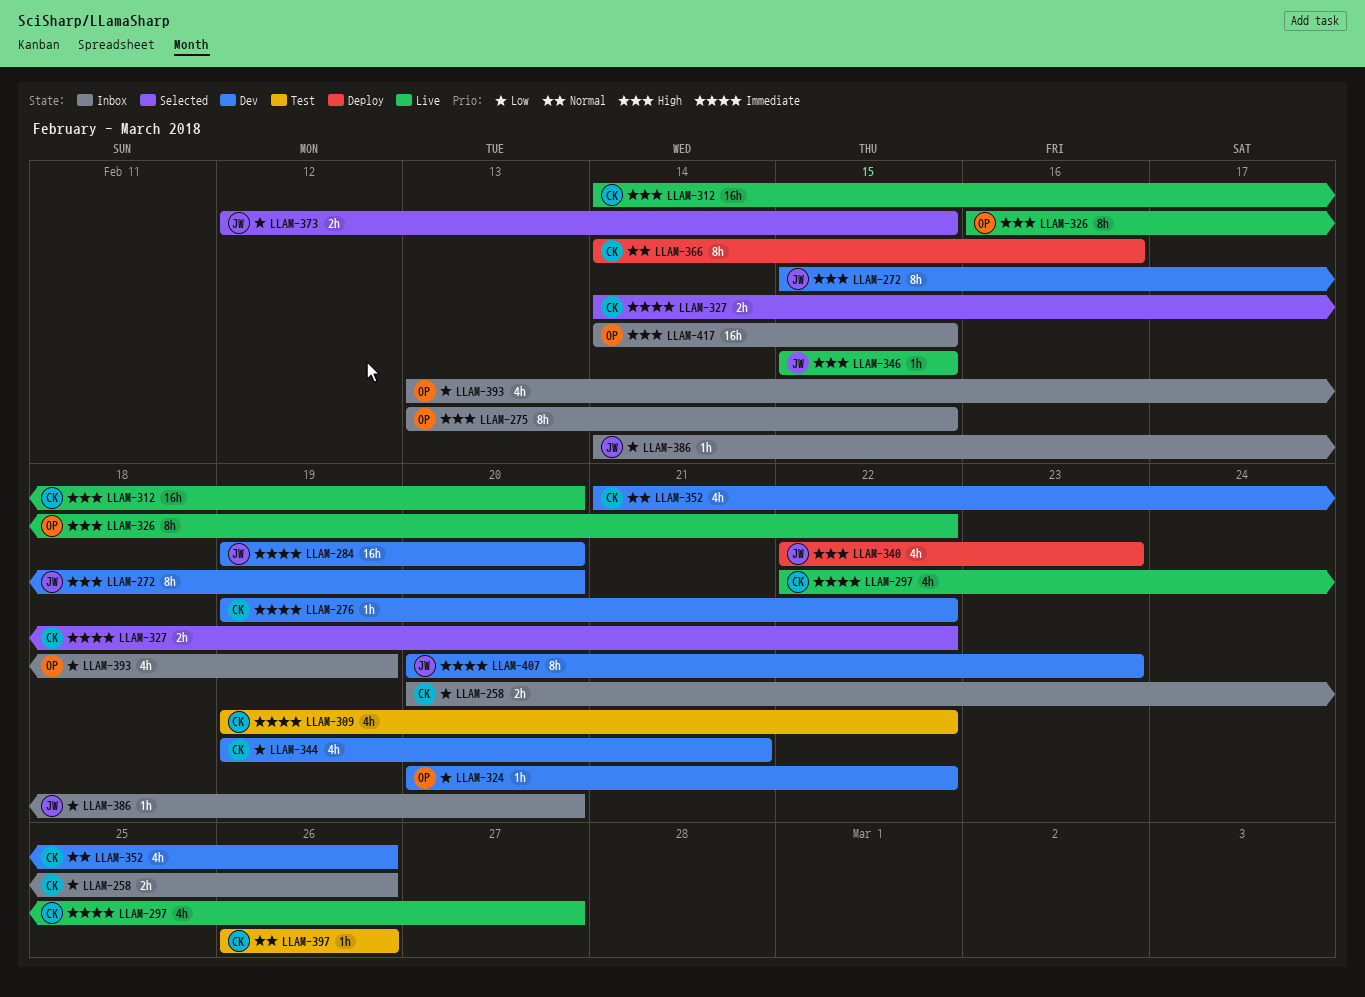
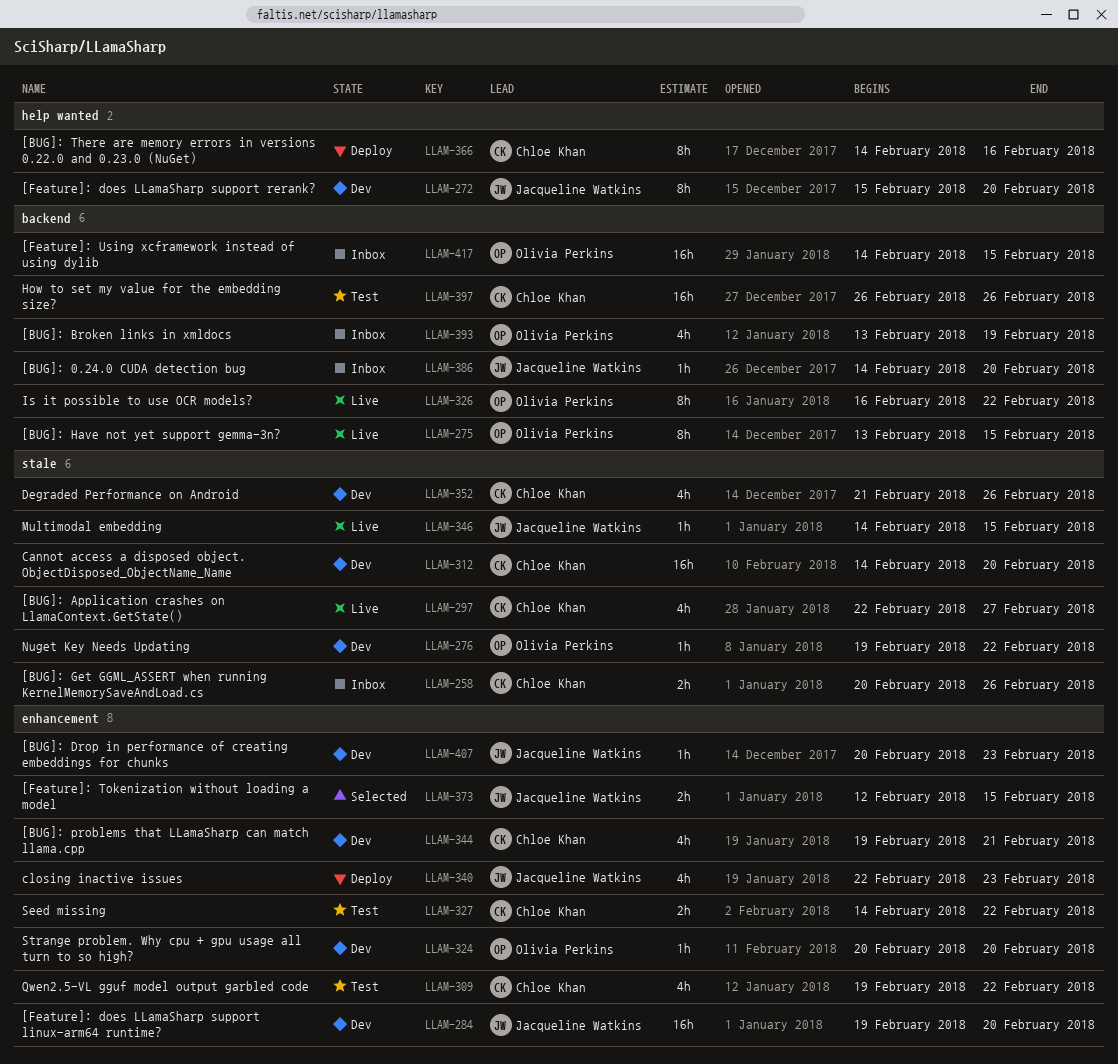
LLAM-275, status: Inbox -> Live
LLAM-276, owner: Chloe Khan -> Olivia Perkins
LLAM-312, status: Live -> Dev
LLAM-324, due: Feb 22 -> Feb 20
LLAM-327, status: Selected -> Test
LLAM-346, start: Feb 15 -> Feb 14
LLAM-397, estimate: 1h -> 16h
LLAM-407, estimate: 8h -> 1h

